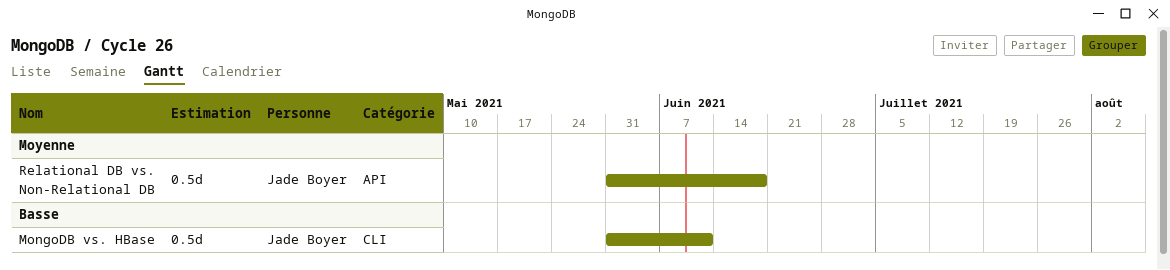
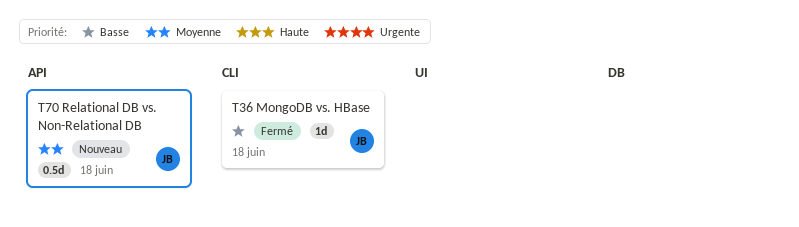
MongoDB vs. HBase, estimate: 0.5d -> 1d
MongoDB vs. HBase, due: Jun 11 -> Jun 18

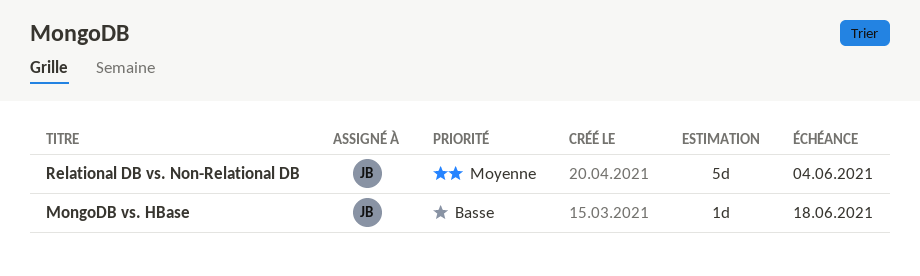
Relational DB vs. Non-Relational DB, estimate: 0.5d -> 5d
Relational DB vs. Non-Relational DB, due: Jun 18 -> Jun 4

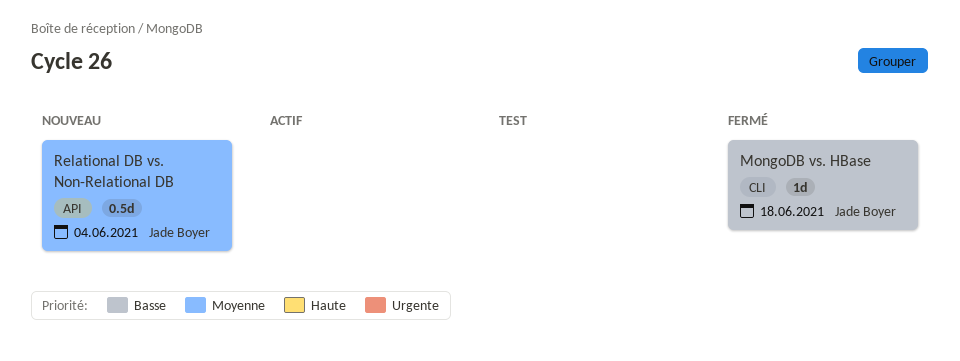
Relational DB vs. Non-Relational DB, estimate: 5d -> 0.5d

